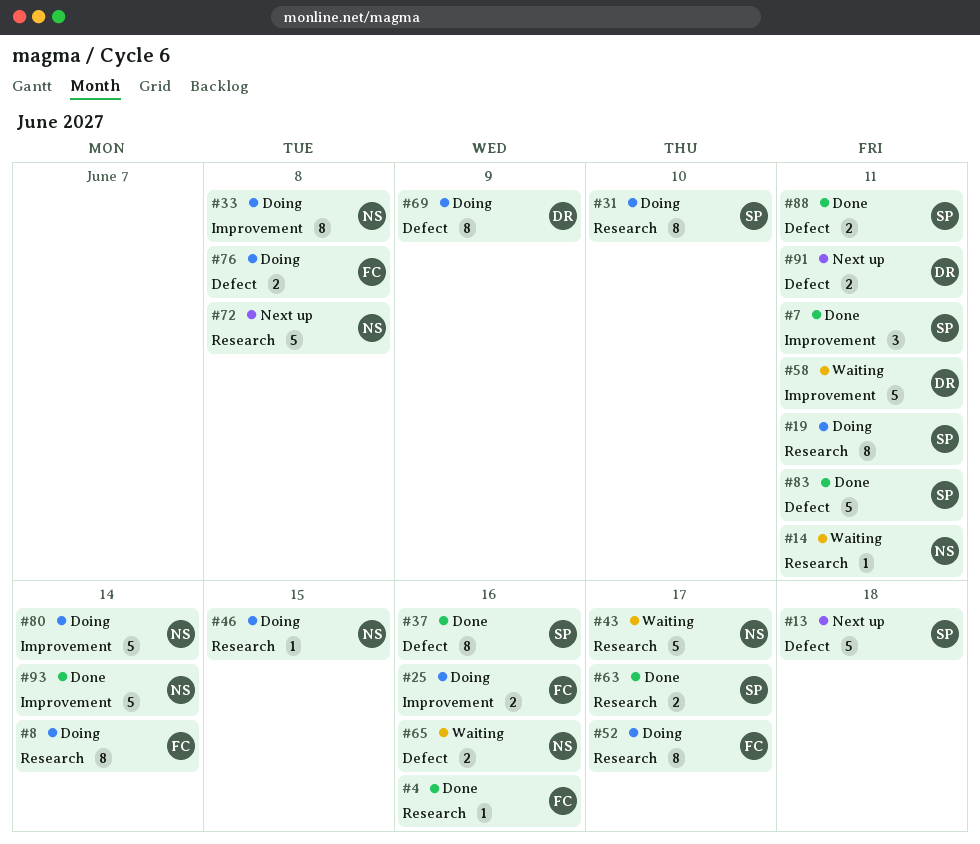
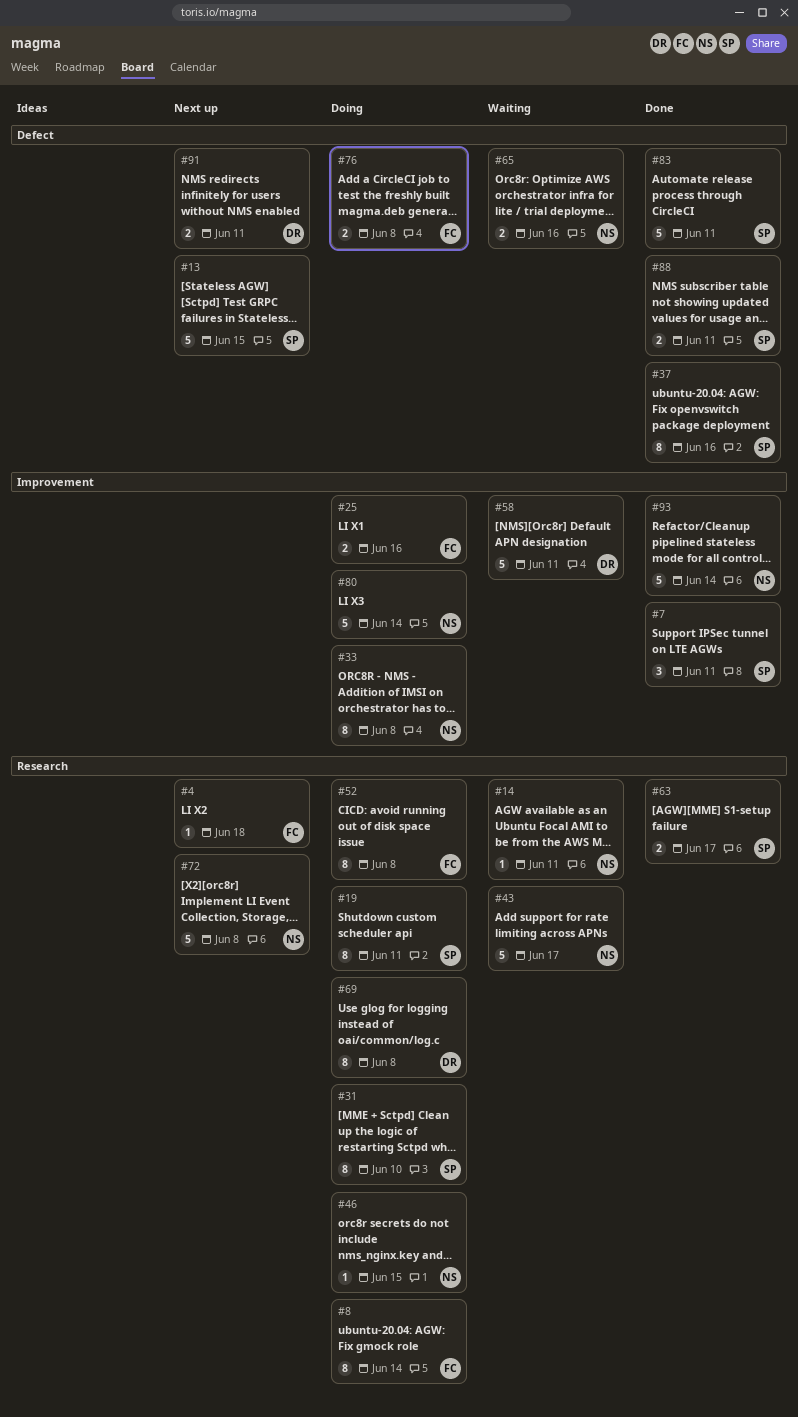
#4, status: Done -> Next up
#4, due: Jun 16 -> Jun 18
#13, due: Jun 18 -> Jun 15
#52, due: Jun 17 -> Jun 8
#69, label: Defect -> Research
#69, due: Jun 9 -> Jun 8

